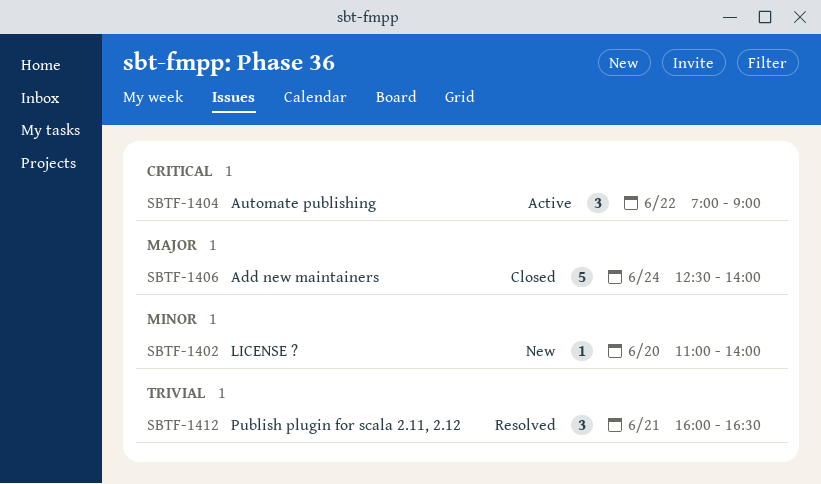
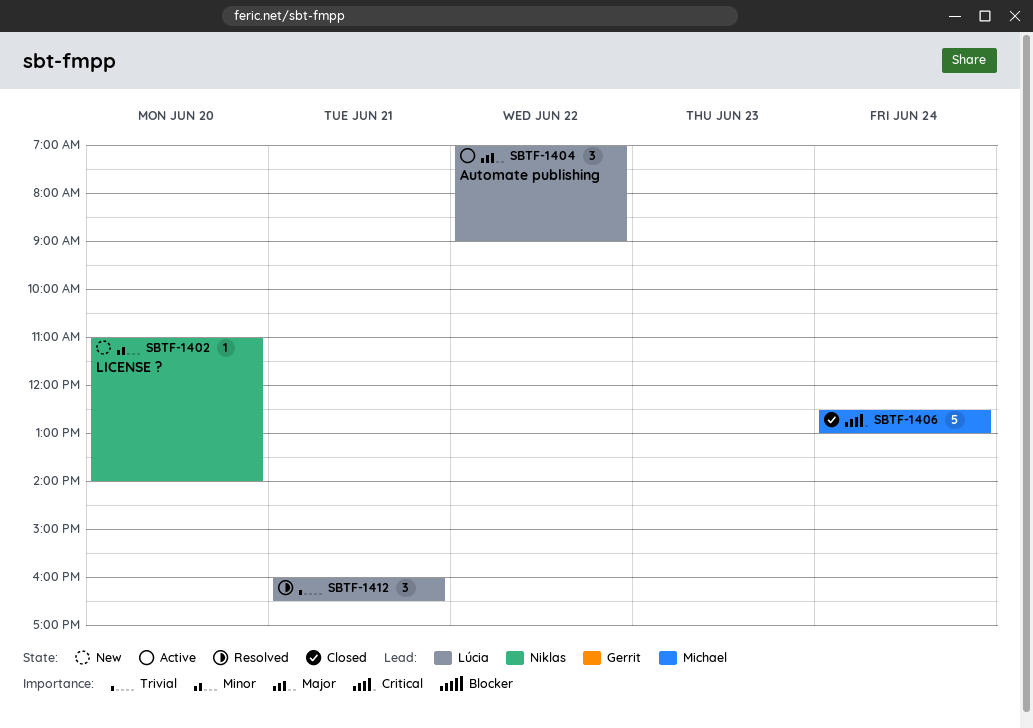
SBTF-1404, priority: Critical -> Major
SBTF-1406, priority: Major -> Critical
SBTF-1406, ends: 14:00 -> 13:00

